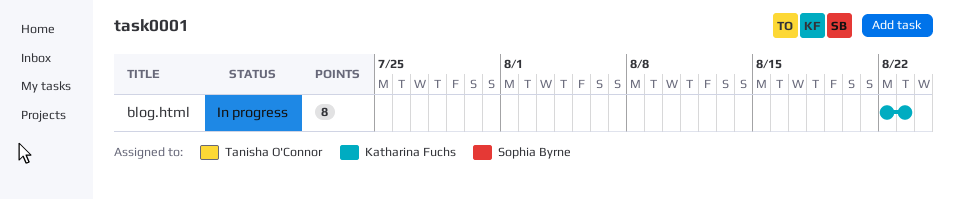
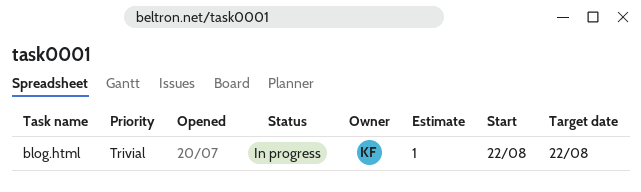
blog.html, estimate: 8 -> 1
blog.html, due: Aug 23 -> Aug 22

